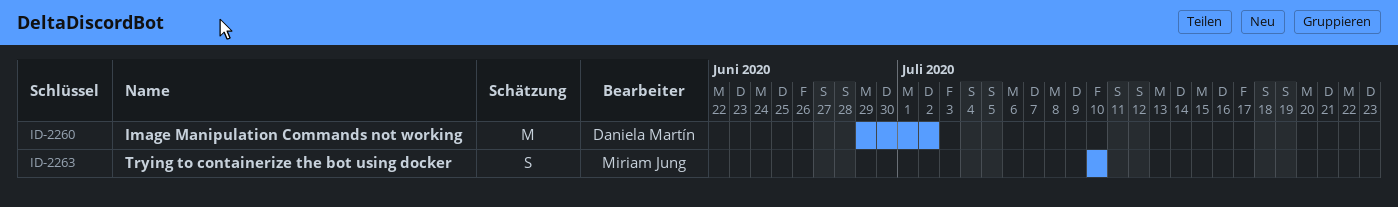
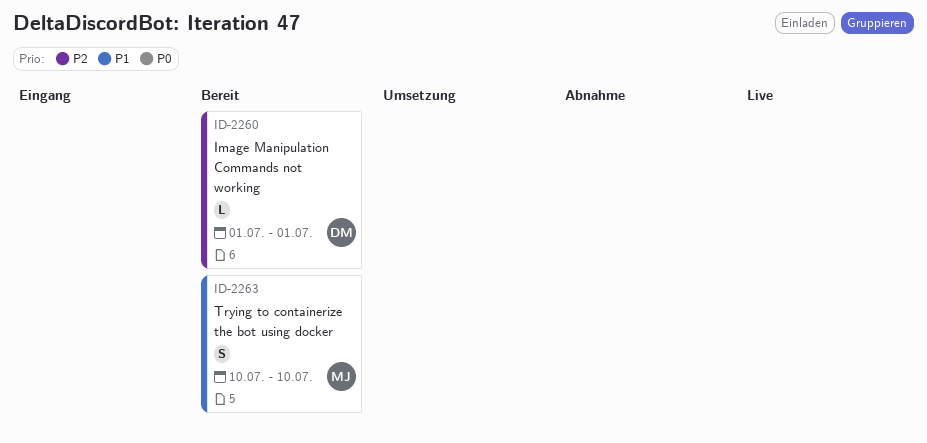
ID-2260, estimate: M -> L
ID-2260, start: Jun 29 -> Jul 1
ID-2260, due: Jul 2 -> Jul 1

